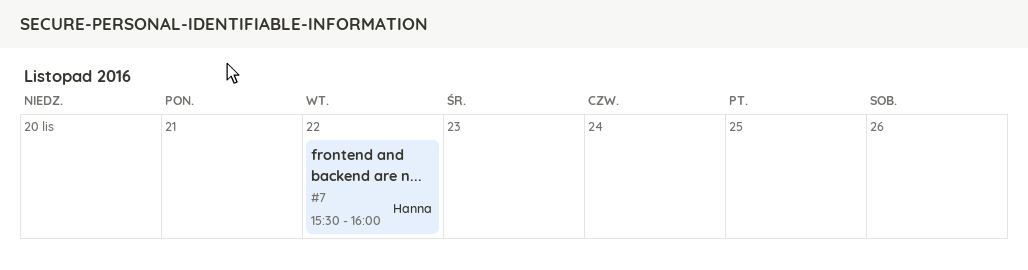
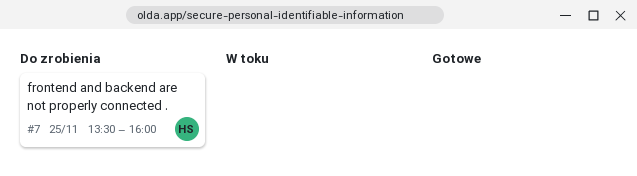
#7, day: Nov 22 -> Nov 25
#7, begins: 15:30 -> 13:30

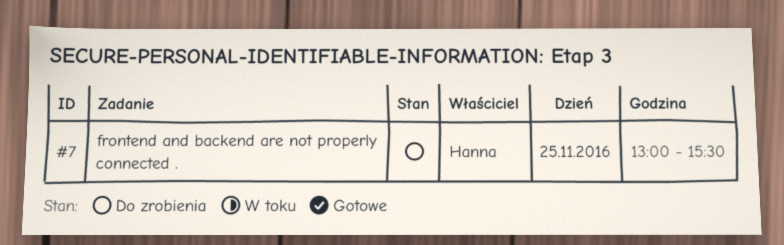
#7, begins: 13:30 -> 13:00
#7, ends: 16:00 -> 15:30

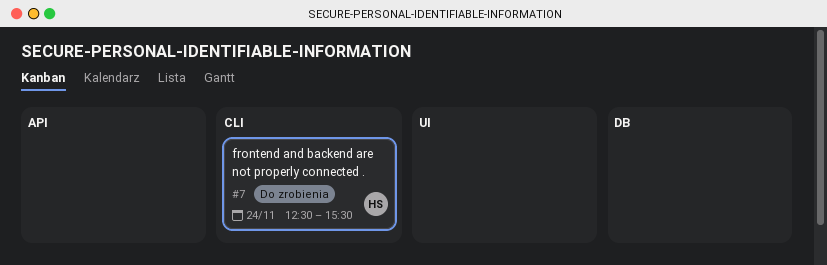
#7, day: Nov 25 -> Nov 24
#7, begins: 13:00 -> 12:30

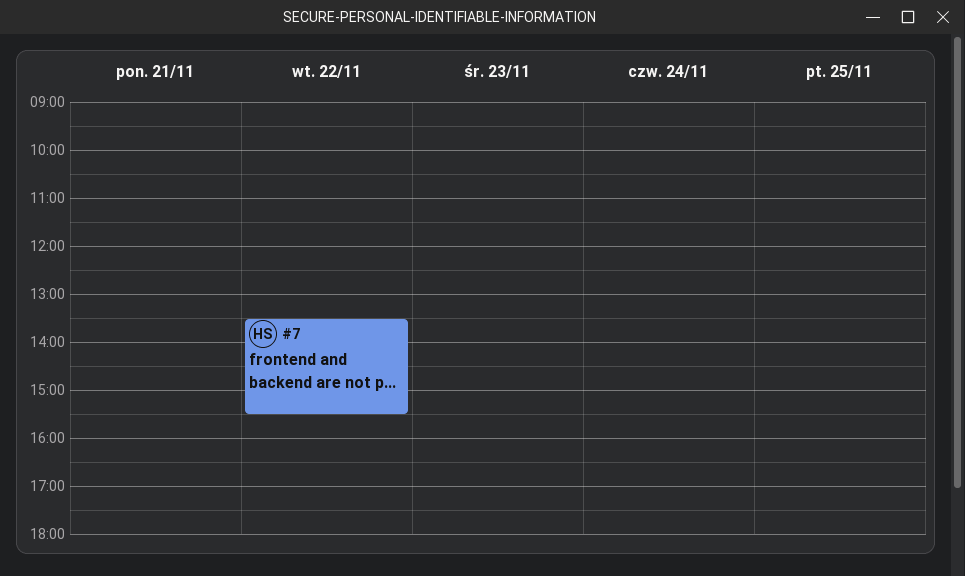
#7, day: Nov 24 -> Nov 22
#7, begins: 12:30 -> 13:30

